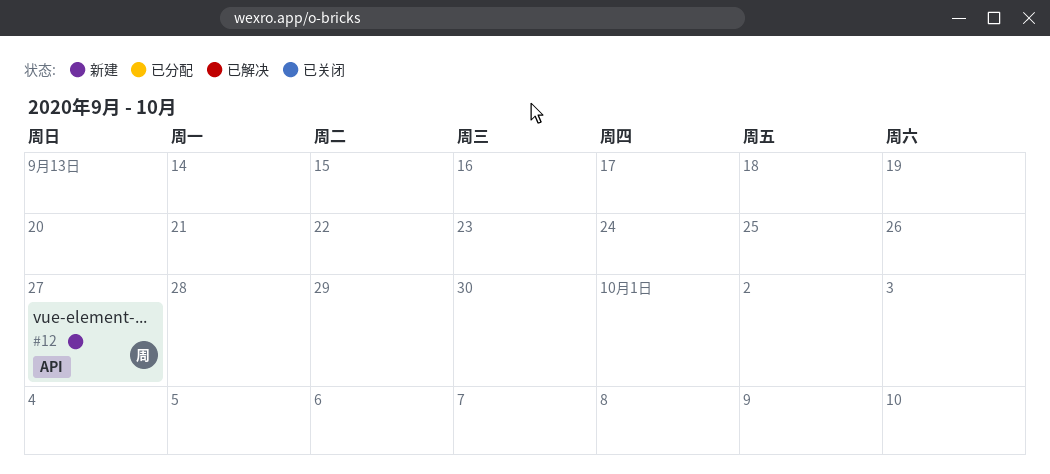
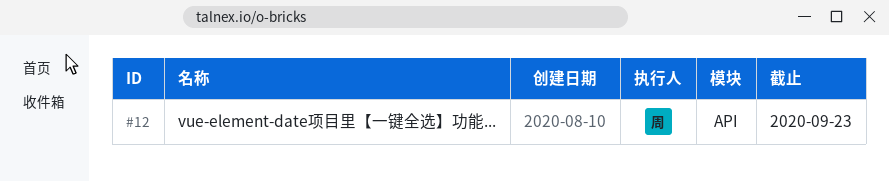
#12, due: Sep 27 -> Sep 23

